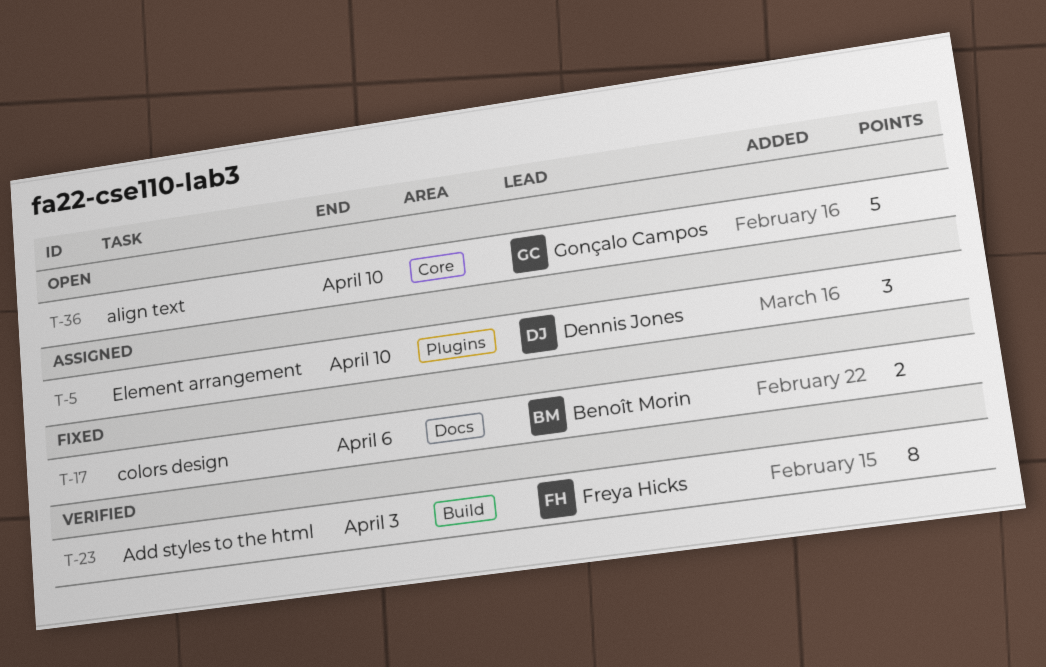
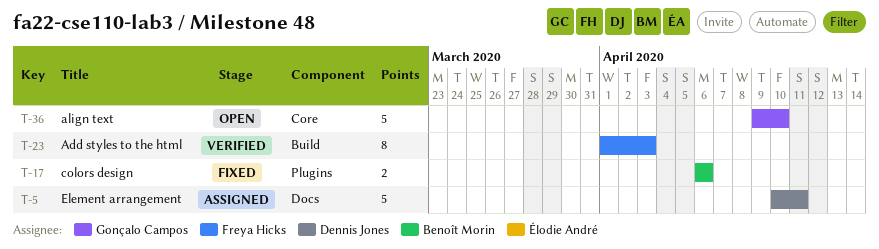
T-5, label: Plugins -> Docs
T-5, estimate: 3 -> 5
T-5, due: Apr 10 -> Apr 11
T-17, label: Docs -> Plugins

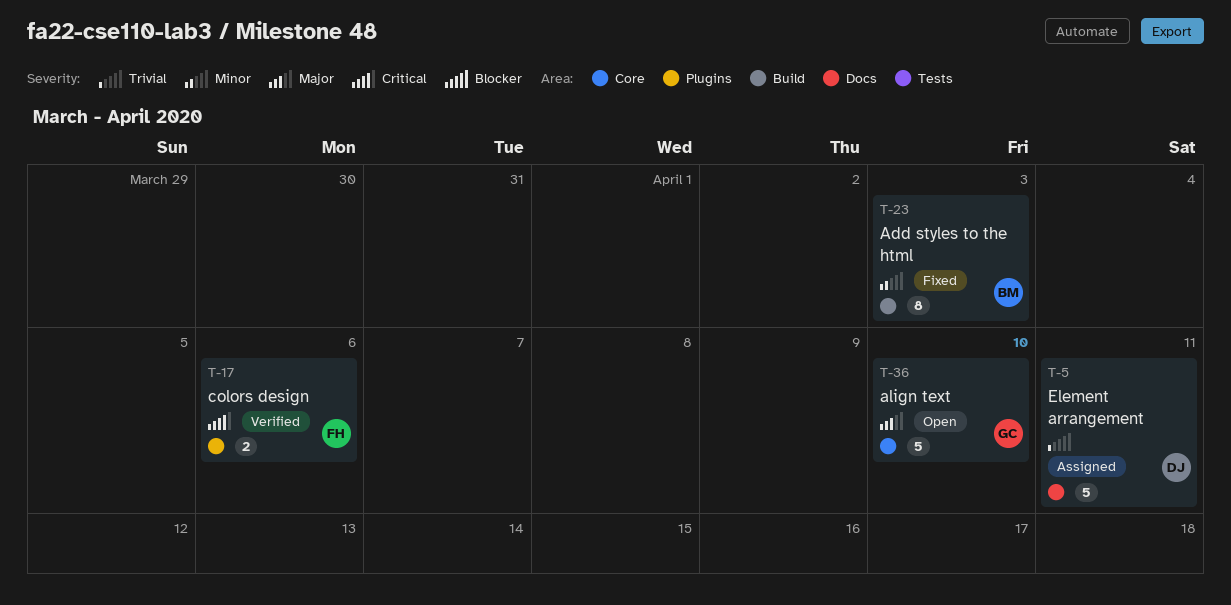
T-17, status: Fixed -> Verified
T-17, owner: Benoît Morin -> Freya Hicks
T-23, status: Verified -> Fixed
T-23, owner: Freya Hicks -> Benoît Morin

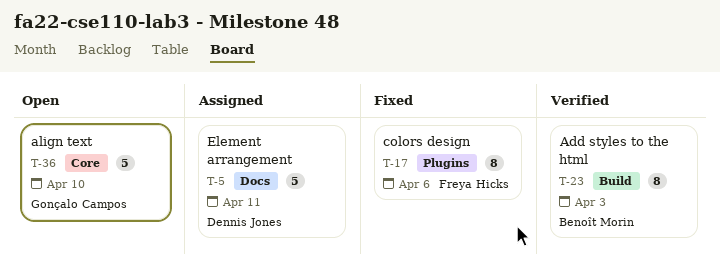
T-17, status: Verified -> Fixed
T-17, estimate: 2 -> 8
T-23, status: Fixed -> Verified

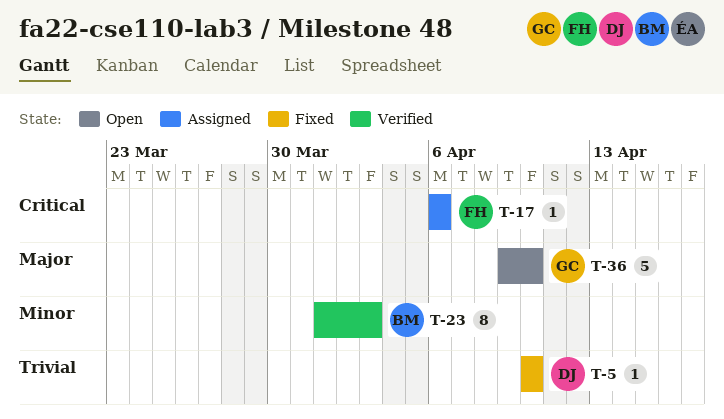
T-5, status: Assigned -> Fixed
T-5, estimate: 5 -> 1
T-5, due: Apr 11 -> Apr 10
T-17, status: Fixed -> Assigned
T-17, estimate: 8 -> 1

